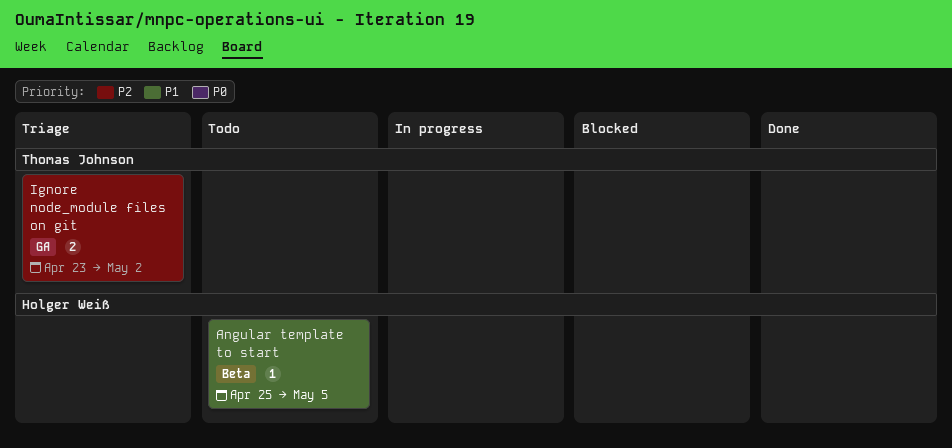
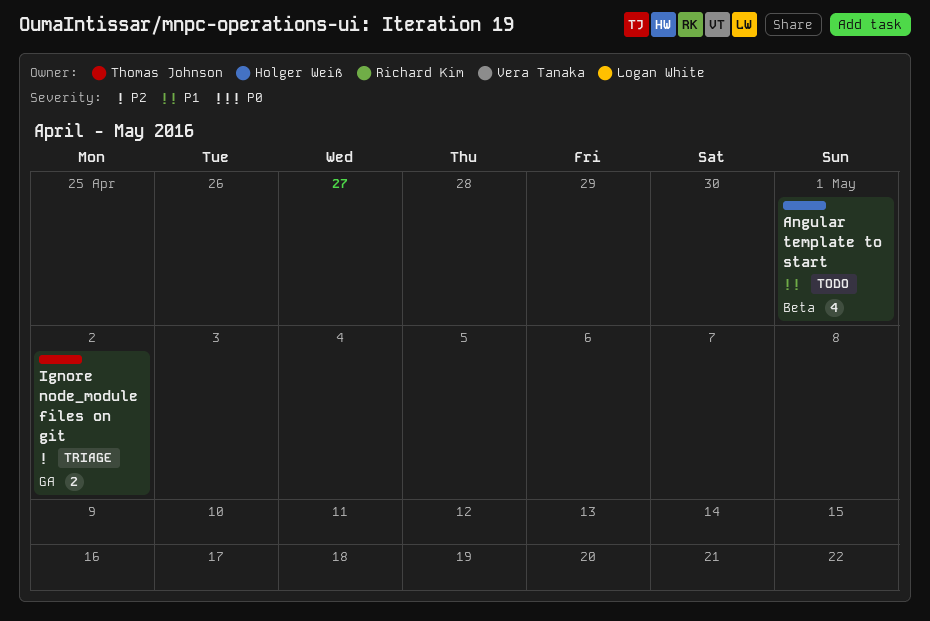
Angular template to start, estimate: 1 -> 4
Angular template to start, due: May 5 -> May 1

